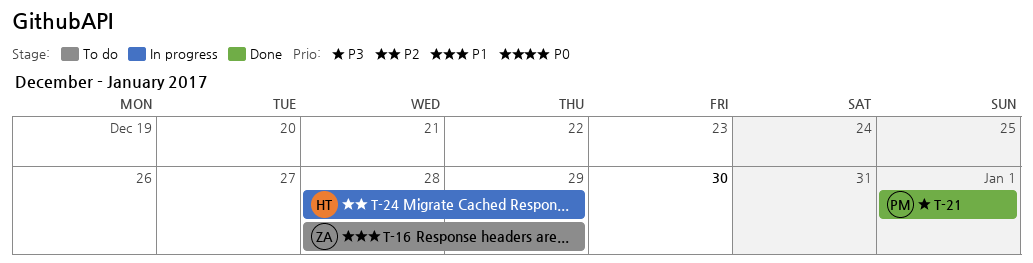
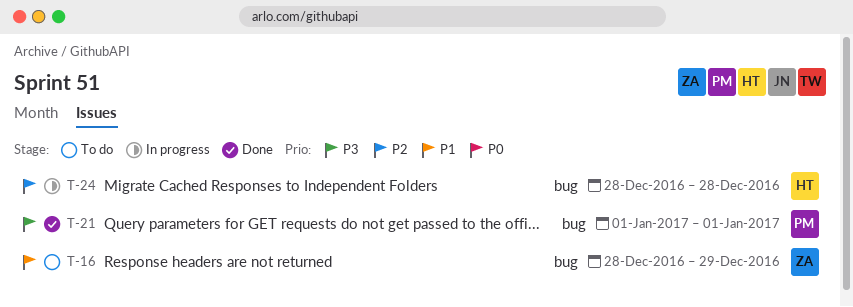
T-24, due: Dec 29 -> Dec 28

